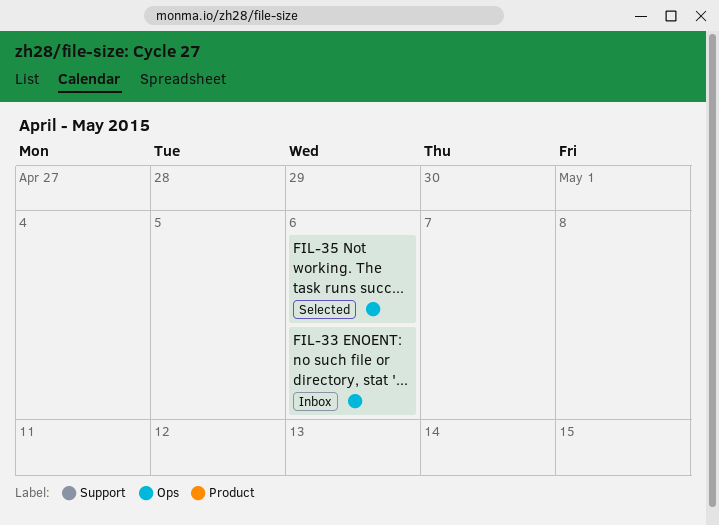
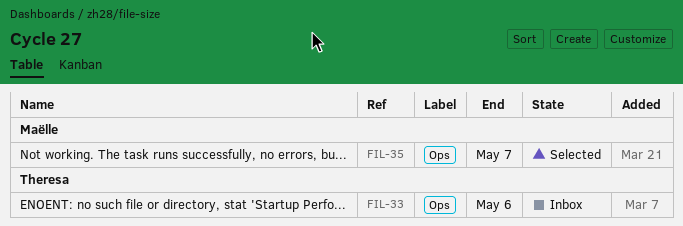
FIL-35, due: May 6 -> May 7

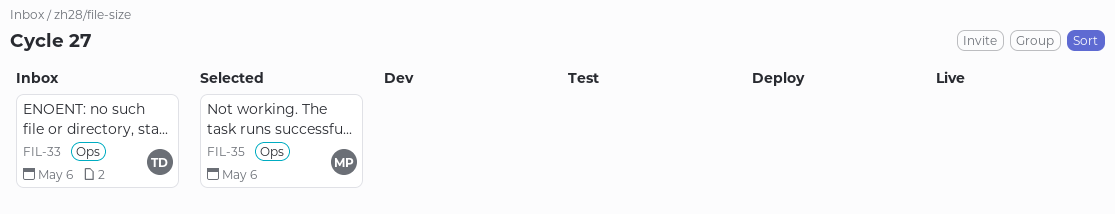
FIL-35, due: May 7 -> May 6

